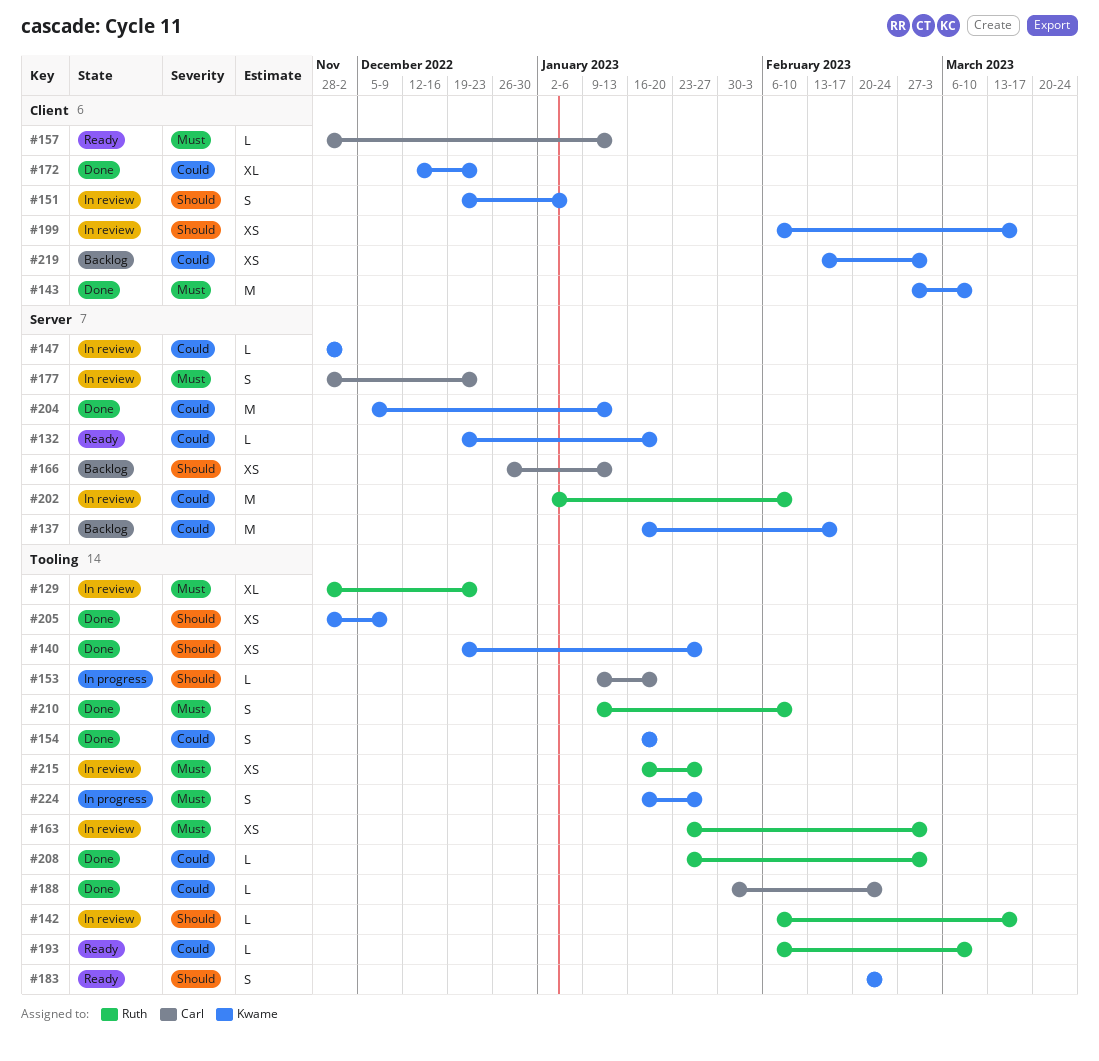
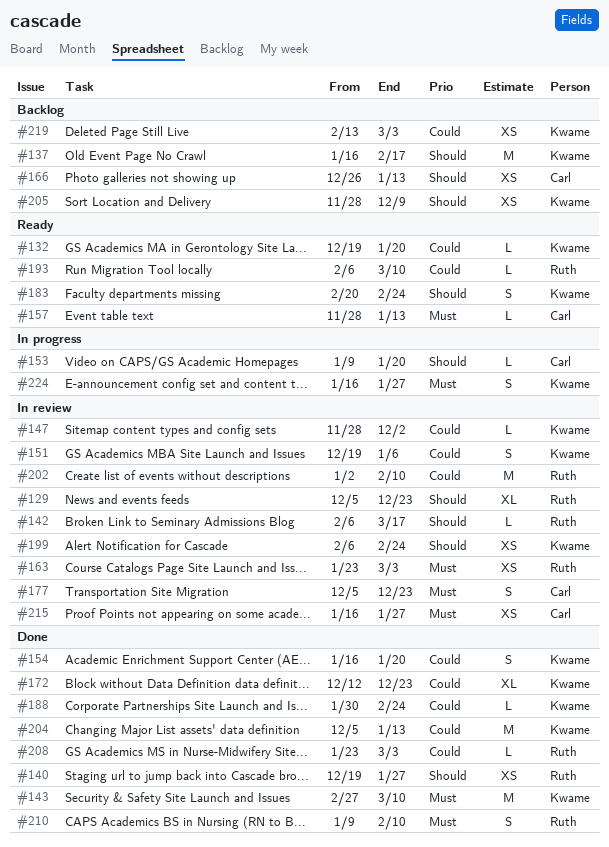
#129, priority: Must -> Should
#129, start: Nov 28 -> Dec 5
#137, priority: Could -> Should
#140, owner: Kwame -> Ruth
#151, priority: Should -> Could
#177, start: Nov 28 -> Dec 5
#188, owner: Carl -> Kwame
#199, due: Mar 17 -> Feb 24
#205, status: Done -> Backlog
#215, owner: Ruth -> Carl

